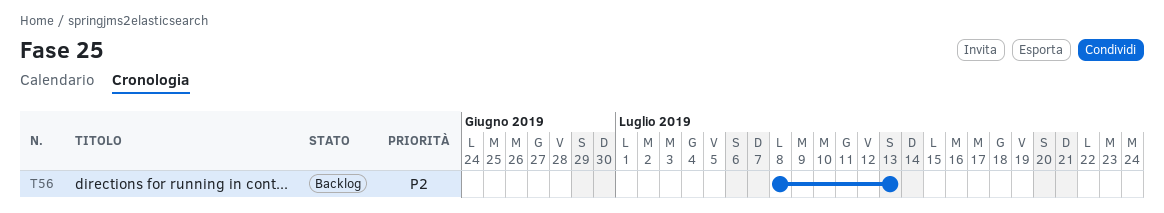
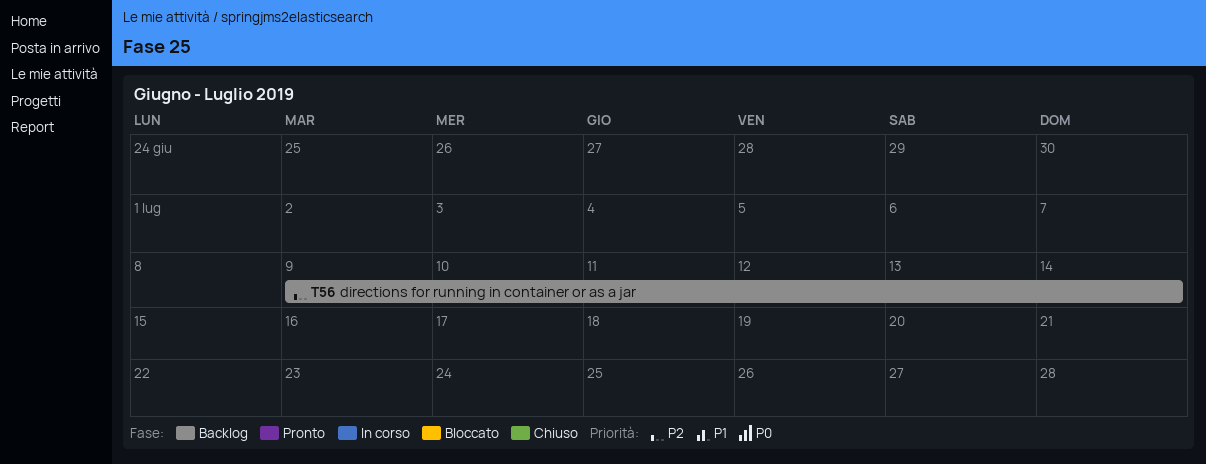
T56, start: Jul 8 -> Jul 9
T56, due: Jul 13 -> Jul 14

